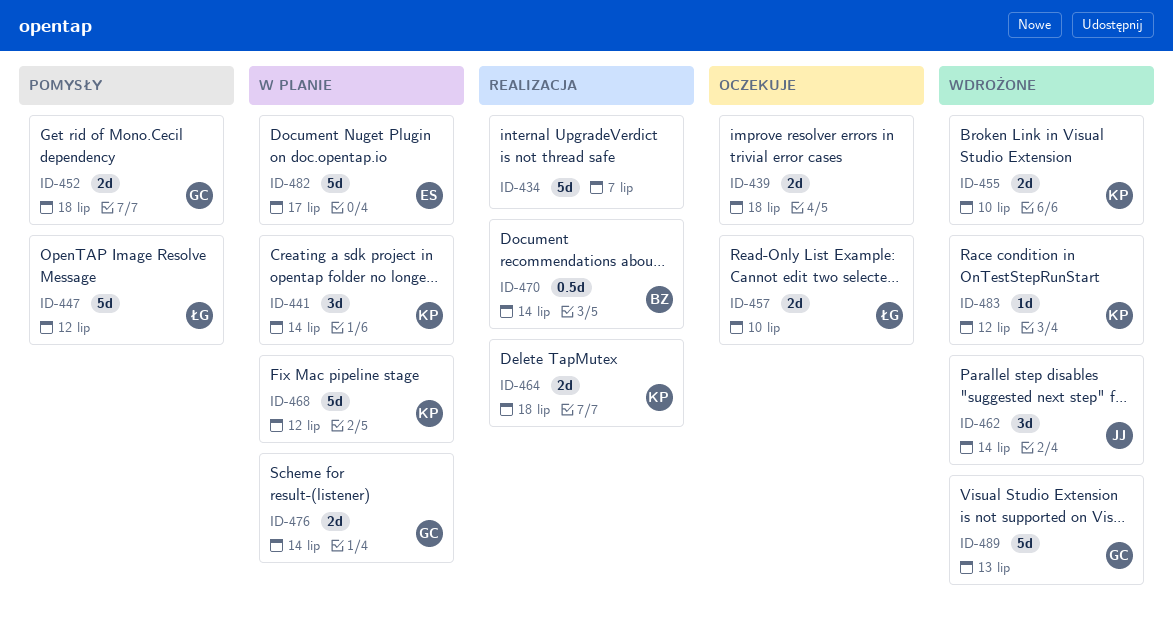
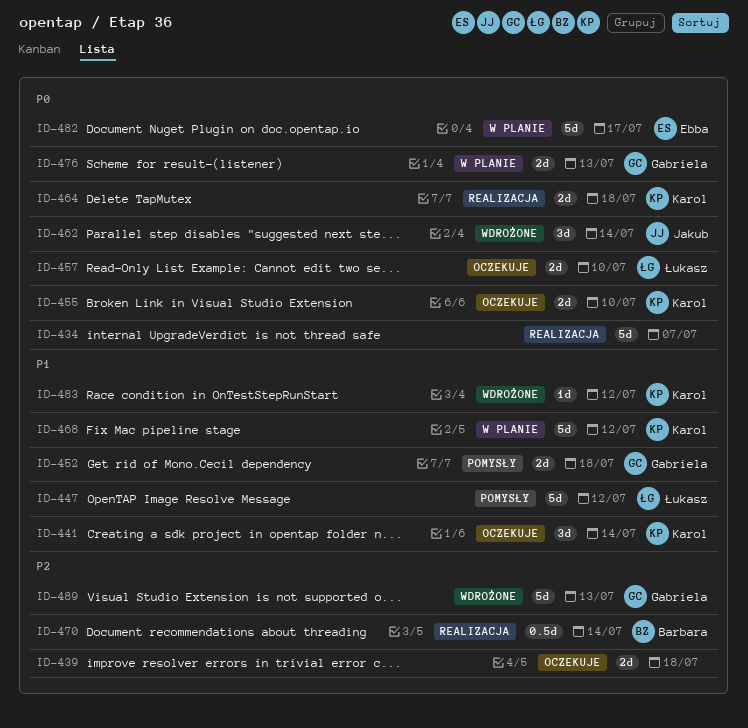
ID-441, status: W planie -> Oczekuje
ID-455, status: Wdrożone -> Oczekuje
ID-476, due: Jul 14 -> Jul 13

